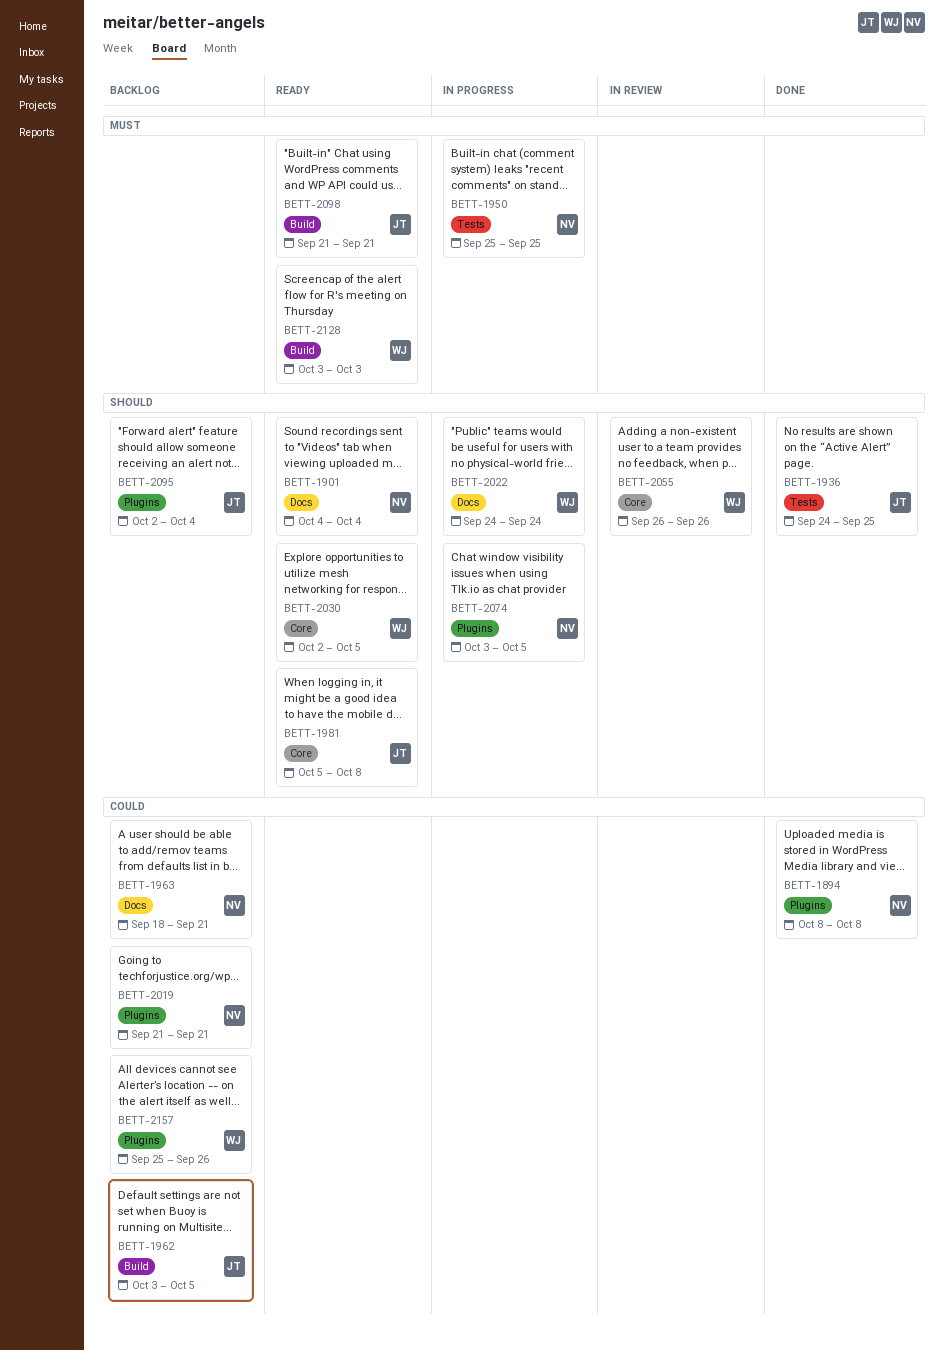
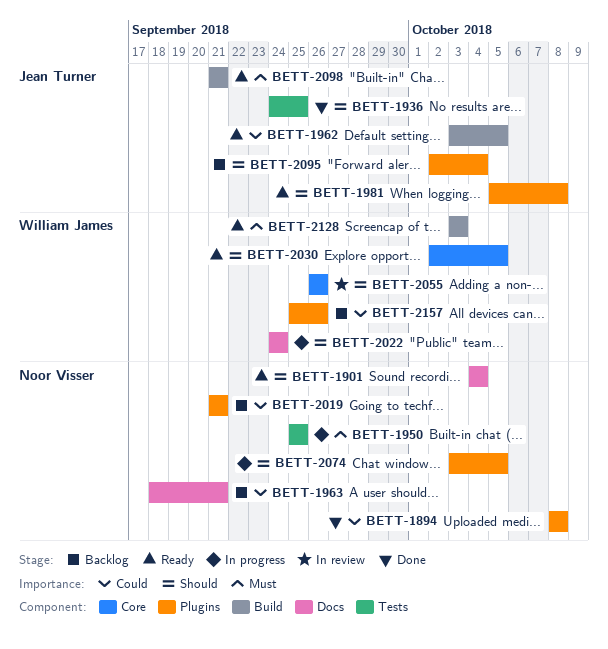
BETT-1962, status: Backlog -> Ready
BETT-1981, label: Core -> Plugins

